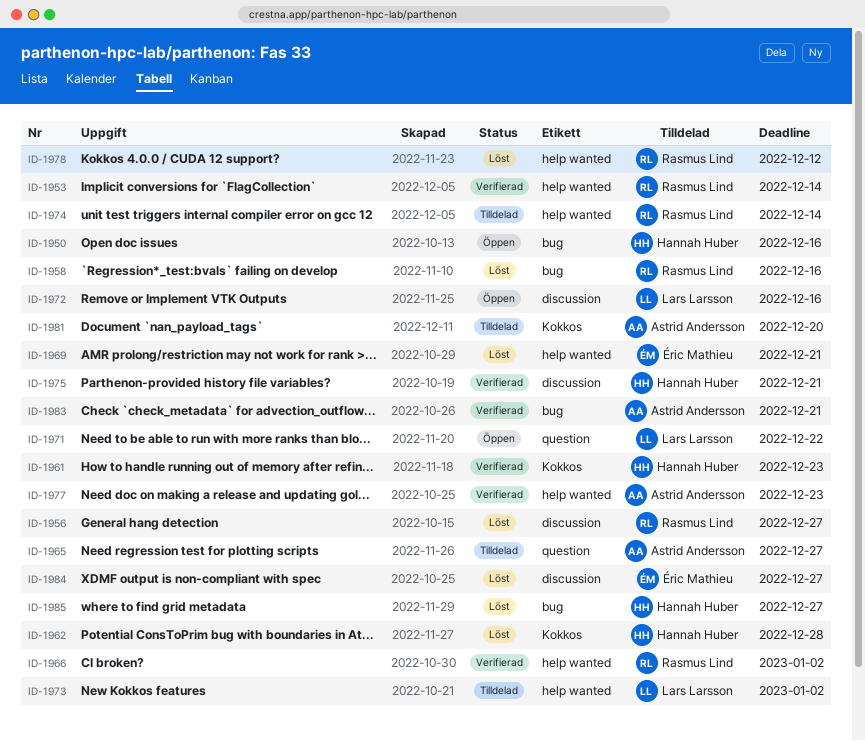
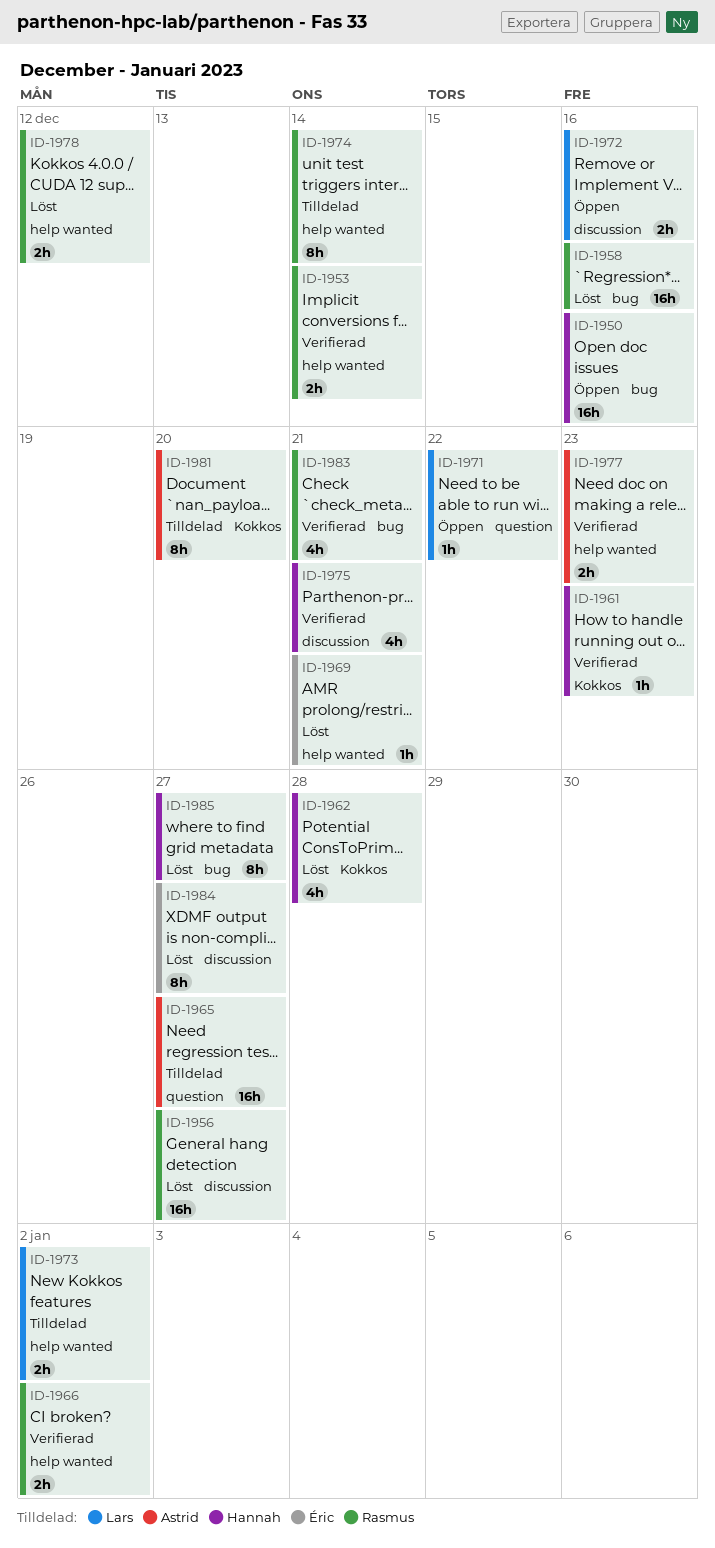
ID-1983, owner: Astrid Andersson -> Rasmus Lind

